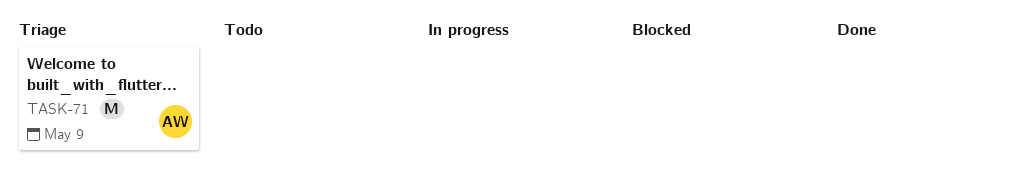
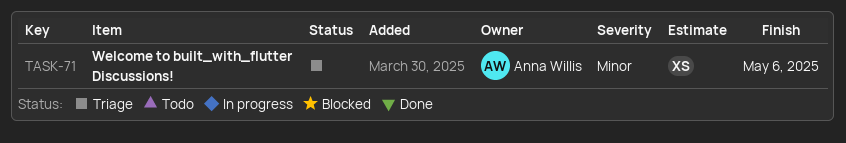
TASK-71, estimate: M -> XS
TASK-71, due: May 9 -> May 6

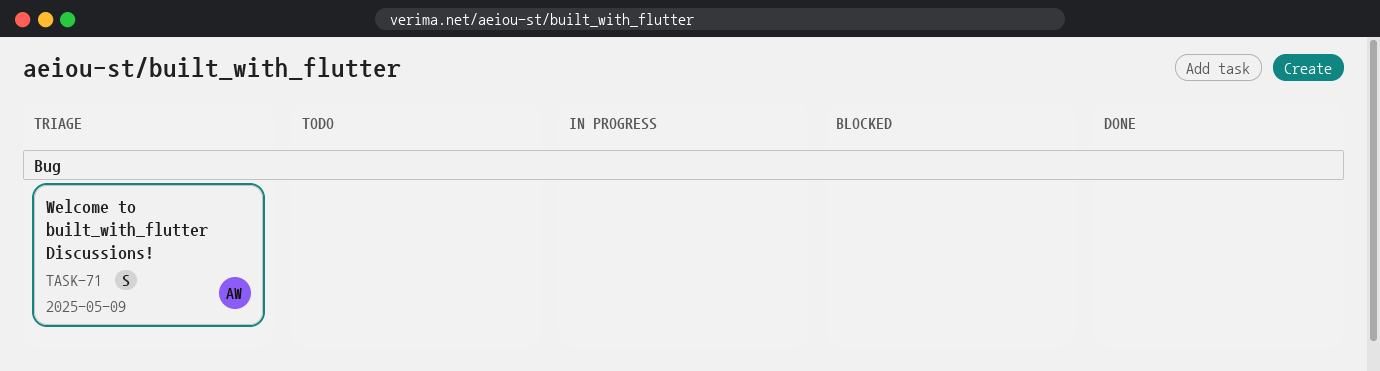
TASK-71, estimate: XS -> S
TASK-71, due: May 6 -> May 9

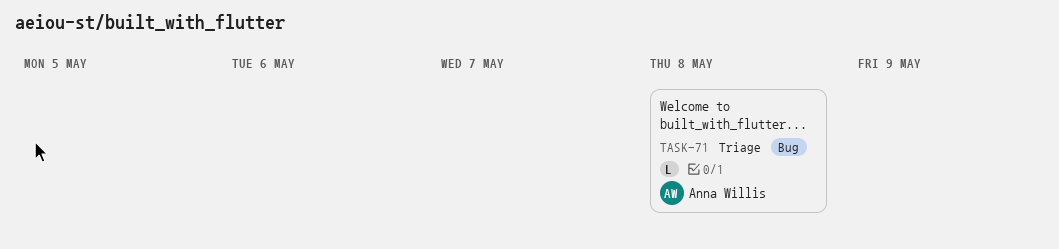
TASK-71, estimate: S -> L
TASK-71, due: May 9 -> May 8

